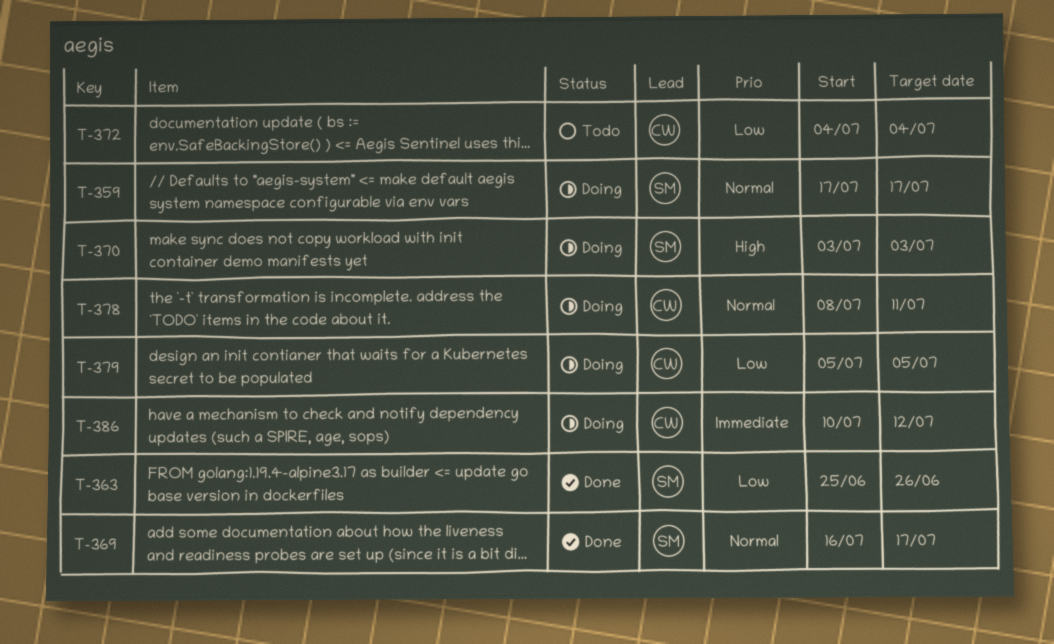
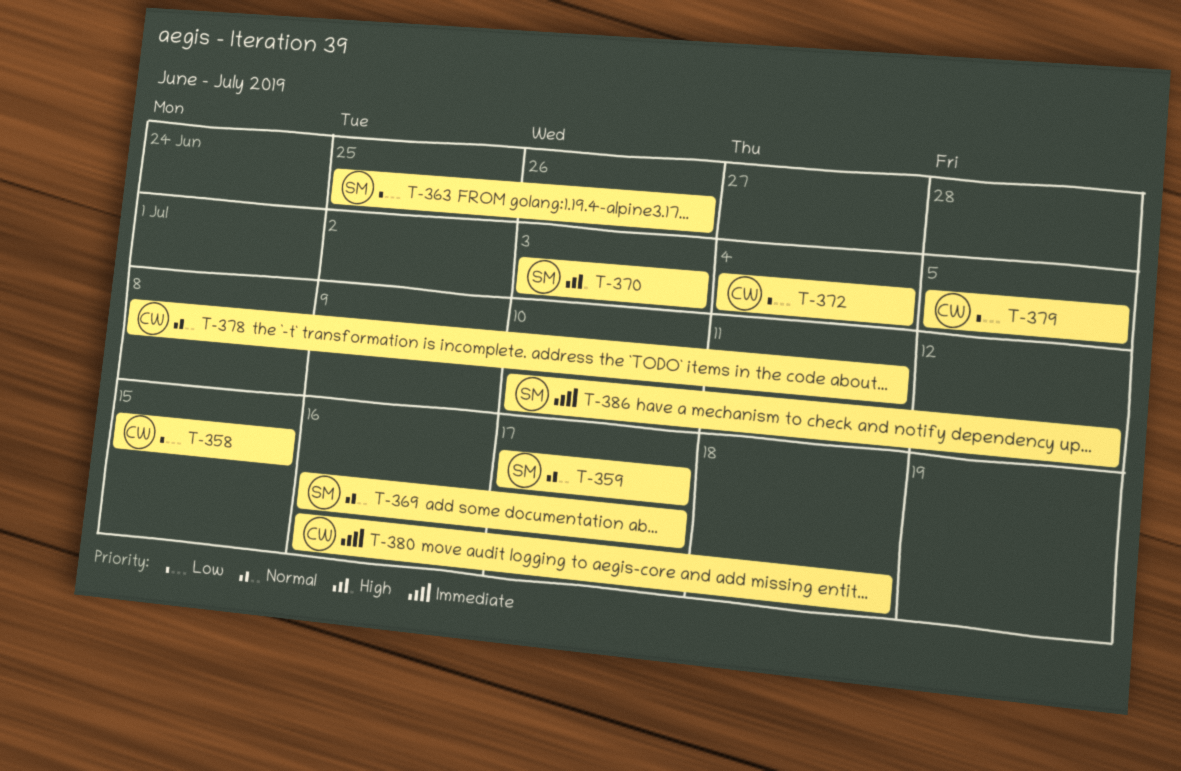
T-358: none -> present
T-380: none -> present
T-386, owner: CW -> SM

